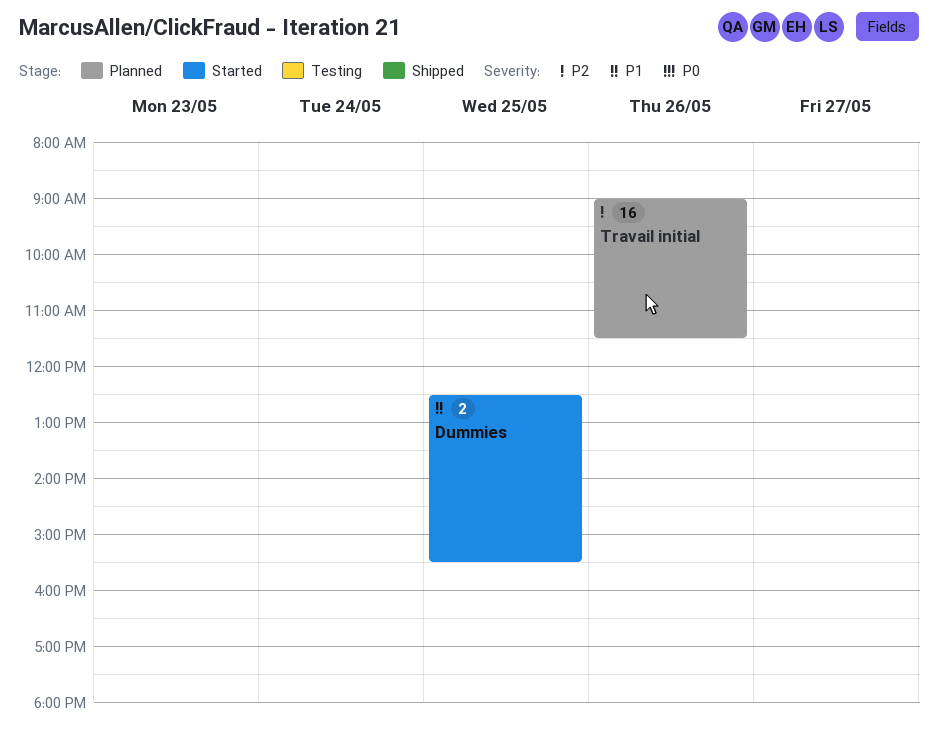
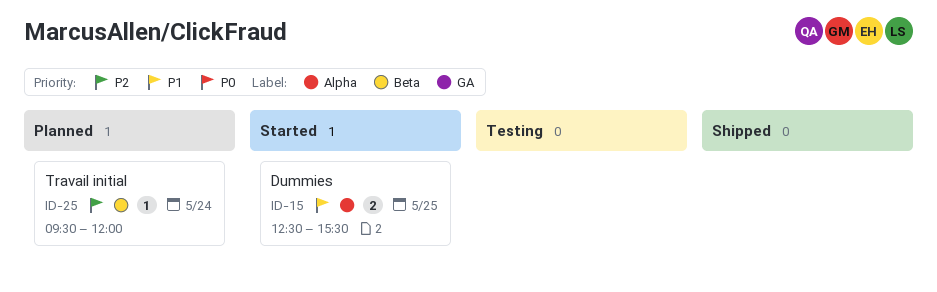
Travail initial, estimate: 16 -> 1
Travail initial, day: May 26 -> May 24
Travail initial, begins: 09:00 -> 09:30
Travail initial, ends: 11:30 -> 12:00

